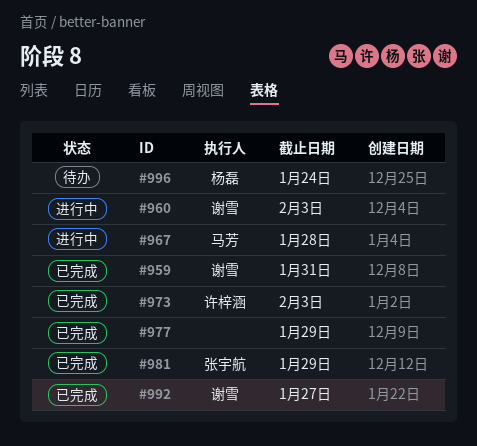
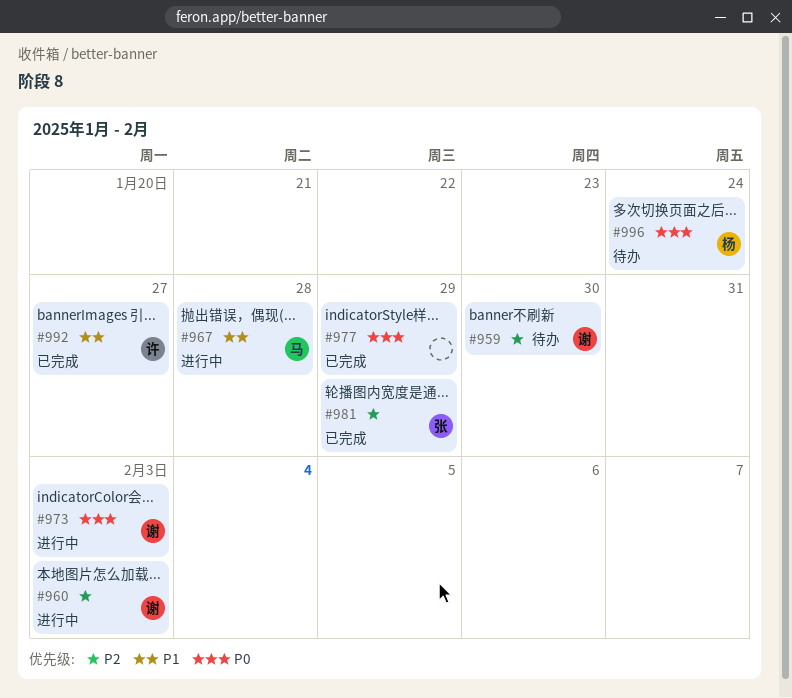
#959, status: 已完成 -> 待办
#959, due: Jan 31 -> Jan 30
#973, status: 已完成 -> 进行中
#973, owner: 许梓涵 -> 谢雪
#992, owner: 谢雪 -> 许梓涵

